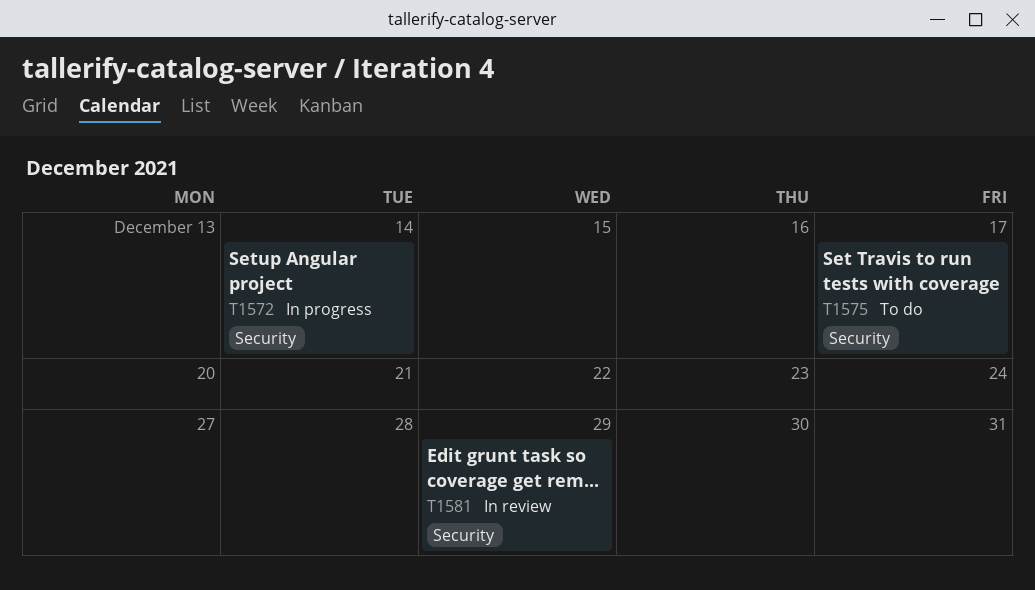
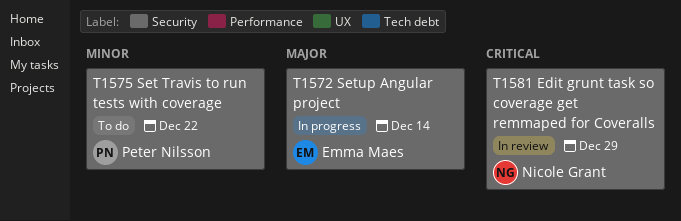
T1575, due: Dec 17 -> Dec 22

